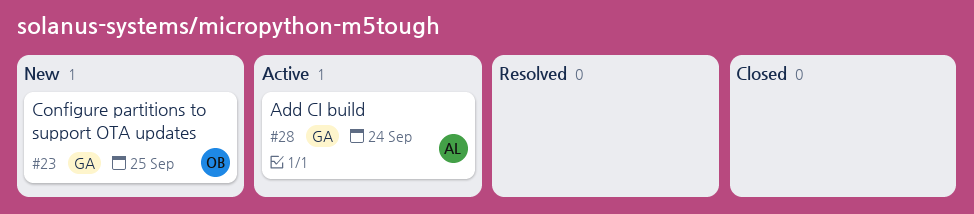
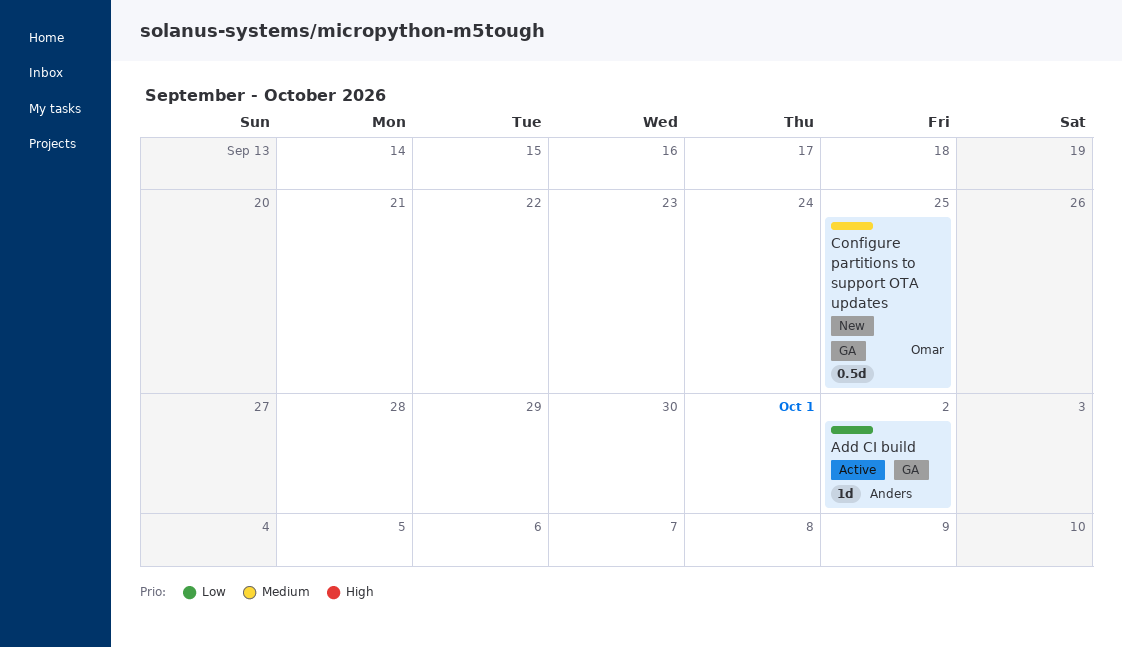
Add CI build, due: Sep 24 -> Oct 2

